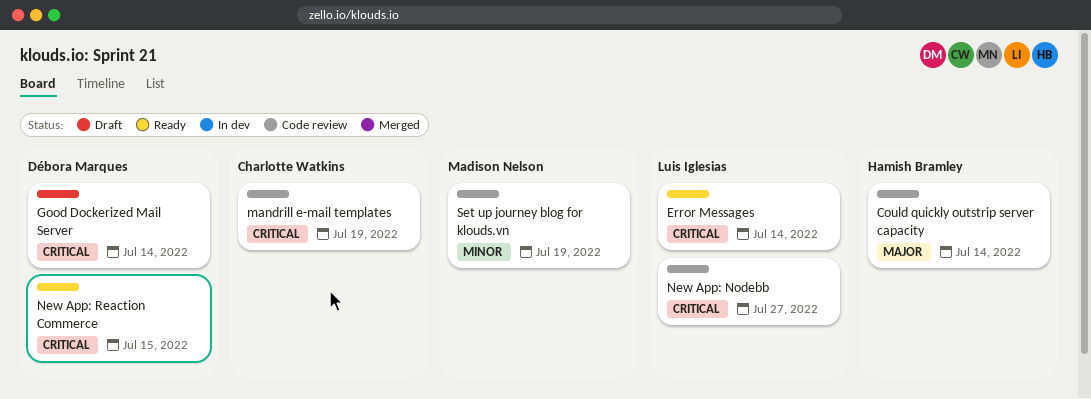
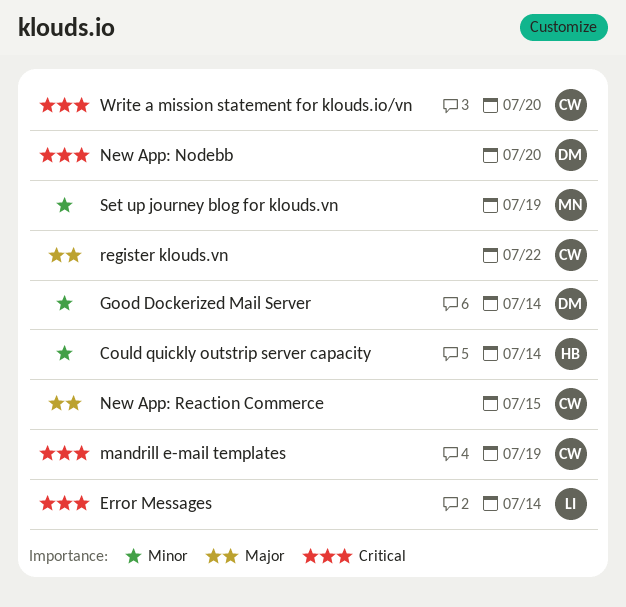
Could quickly outstrip server capacity, priority: Major -> Minor
Good Dockerized Mail Server, priority: Critical -> Minor
New App: Nodebb, owner: Luis Iglesias -> Débora Marques
New App: Nodebb, due: Jul 27 -> Jul 20
New App: Reaction Commerce, owner: Débora Marques -> Charlotte Watkins
New App: Reaction Commerce, priority: Critical -> Major
register klouds.vn: none -> present
Write a mission statement for klouds.io/vn: none -> present

